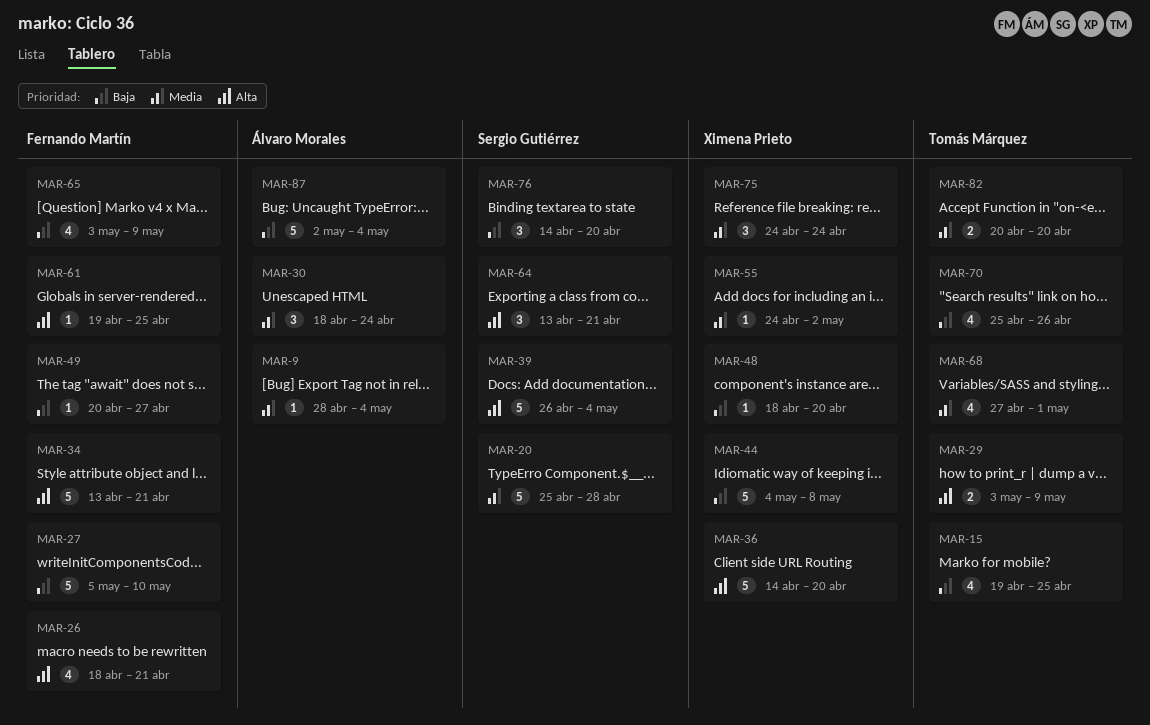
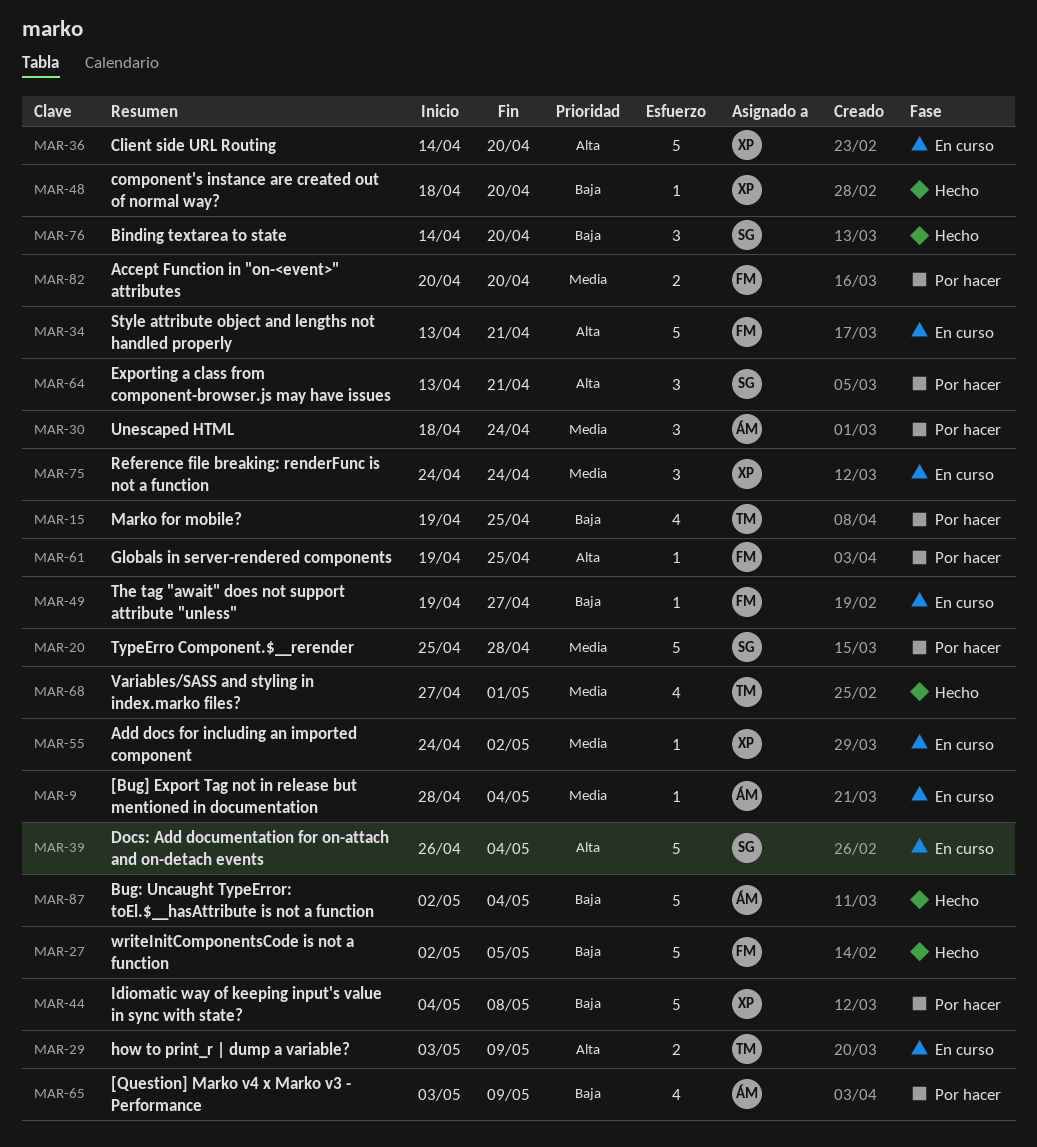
MAR-26: present -> none
MAR-27, start: May 5 -> May 2
MAR-27, due: May 10 -> May 5
MAR-49, start: Apr 20 -> Apr 19
MAR-65, owner: Fernando Martín -> Álvaro Morales
MAR-70: present -> none
MAR-82, owner: Tomás Márquez -> Fernando Martín

